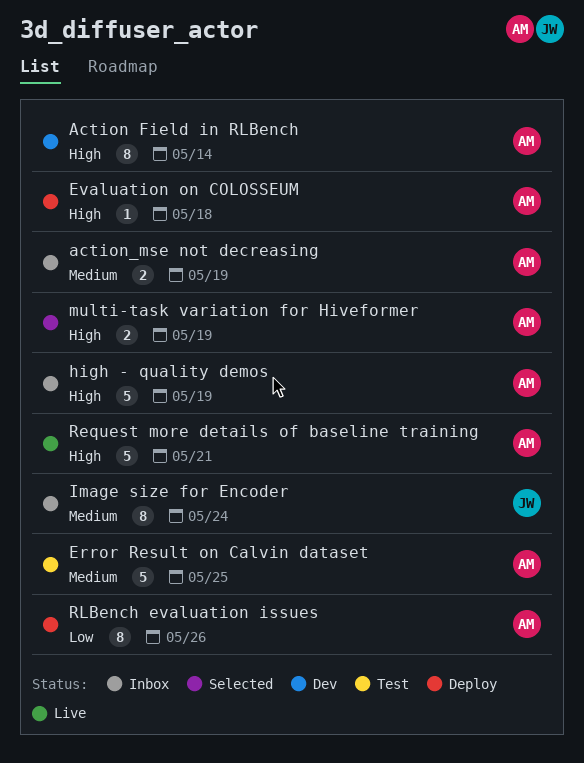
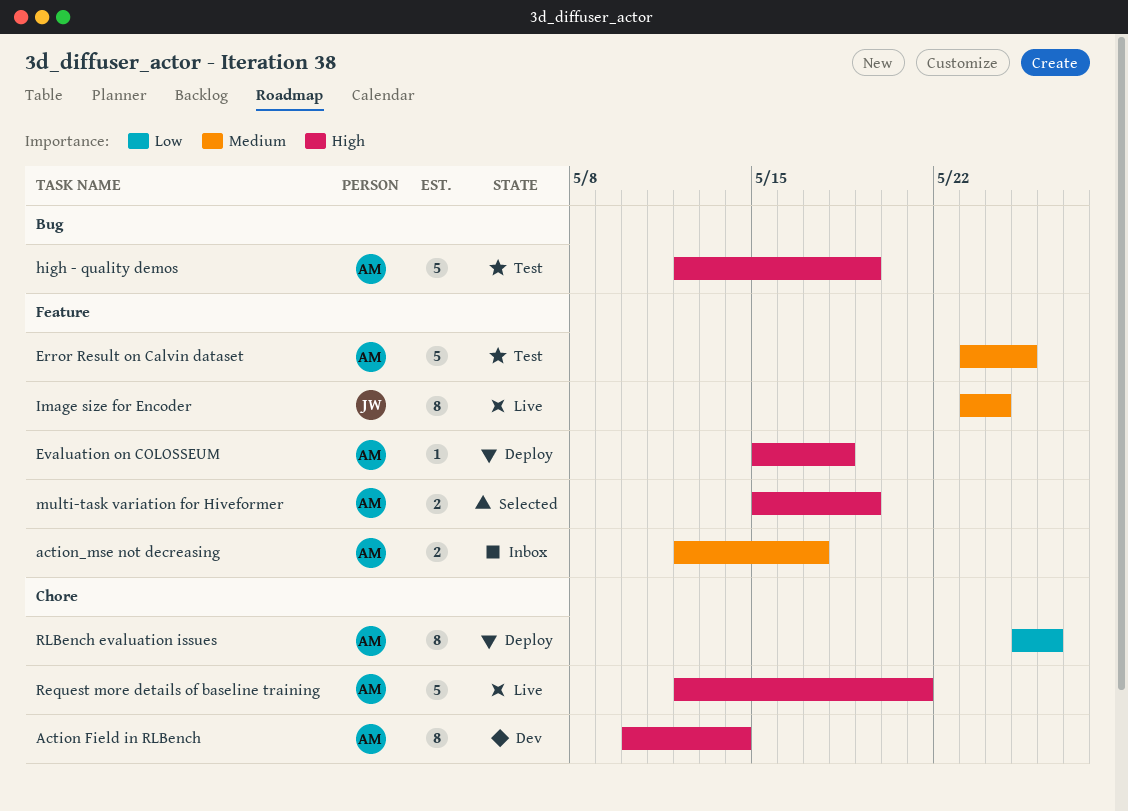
action_mse not decreasing, due: May 19 -> May 17
high - quality demos, status: Inbox -> Test
Image size for Encoder, status: Inbox -> Live

